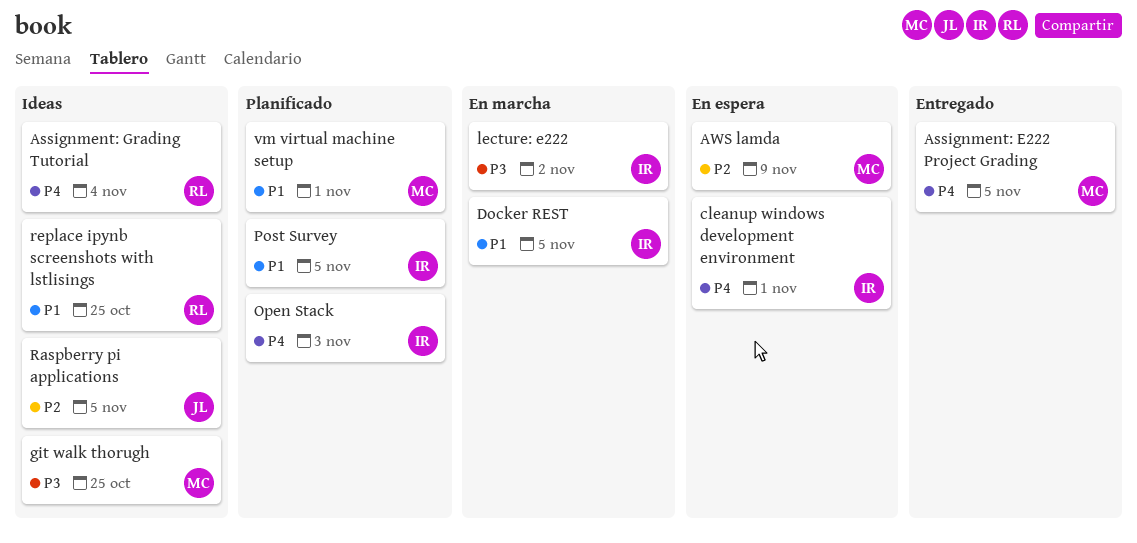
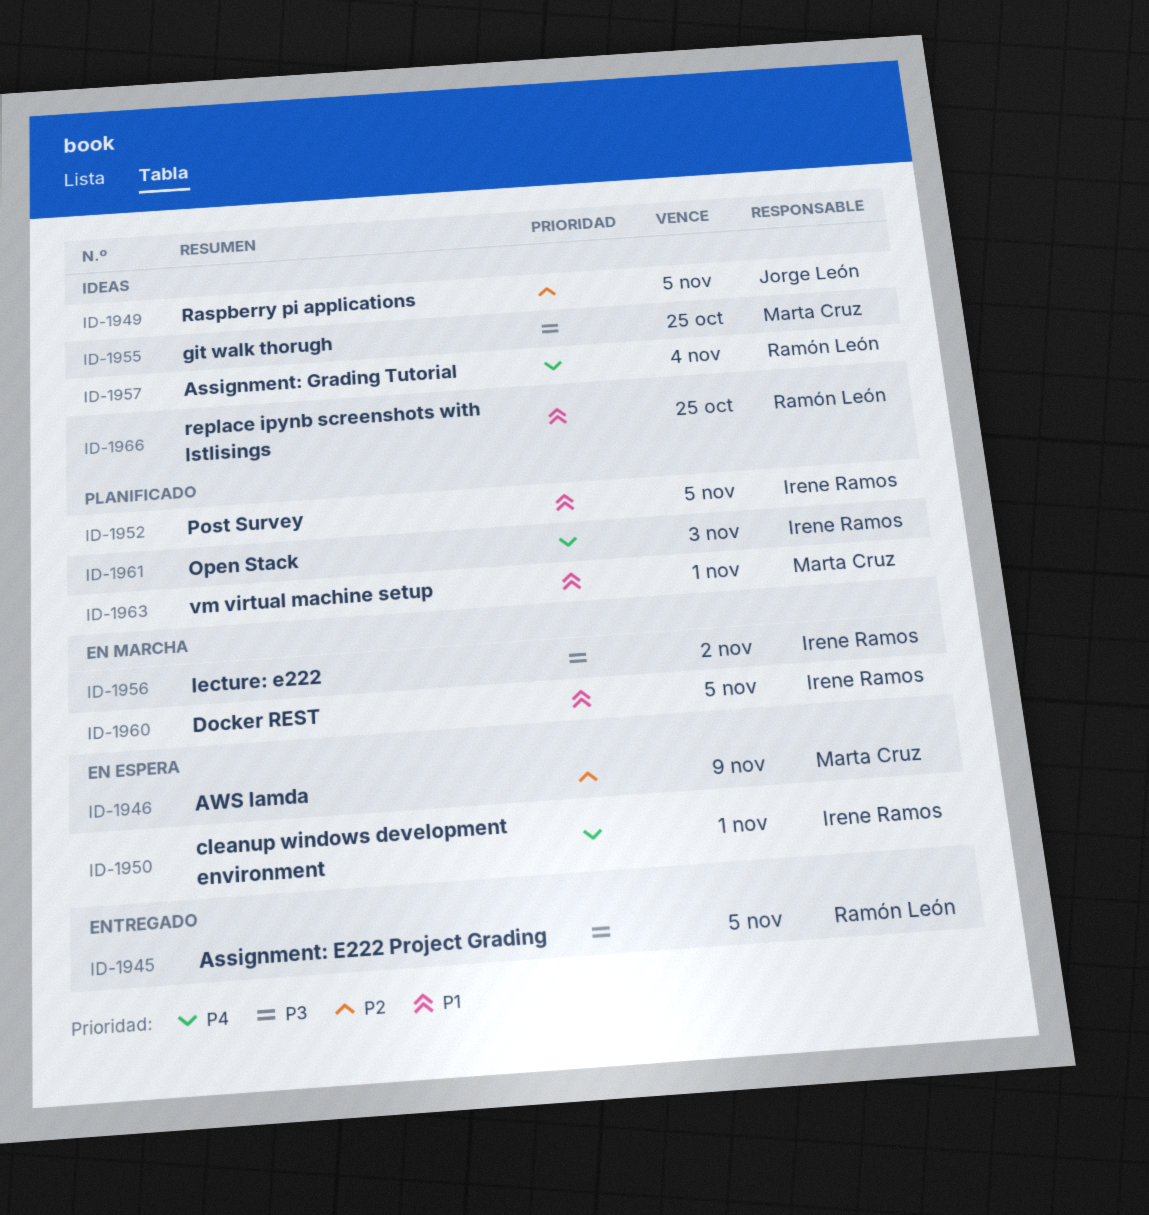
Assignment: E222 Project Grading, owner: Marta Cruz -> Ramón León
Assignment: E222 Project Grading, priority: P4 -> P3

